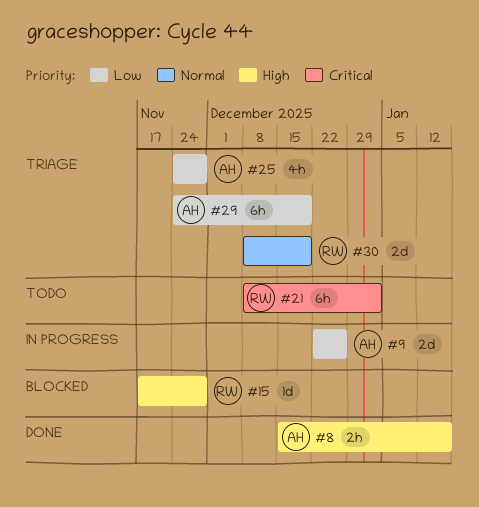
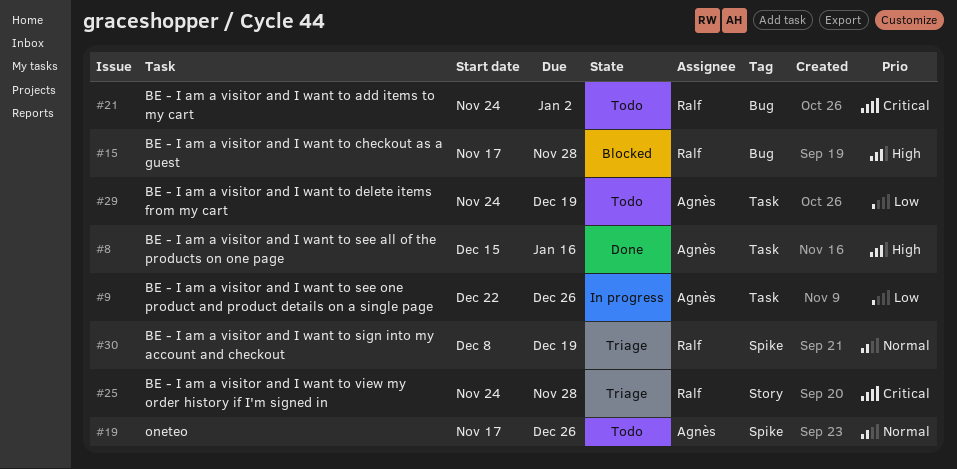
#19: none -> present
#21, start: Dec 8 -> Nov 24
#25, owner: Agnès -> Ralf
#25, priority: Low -> Critical
#29, status: Triage -> Todo

